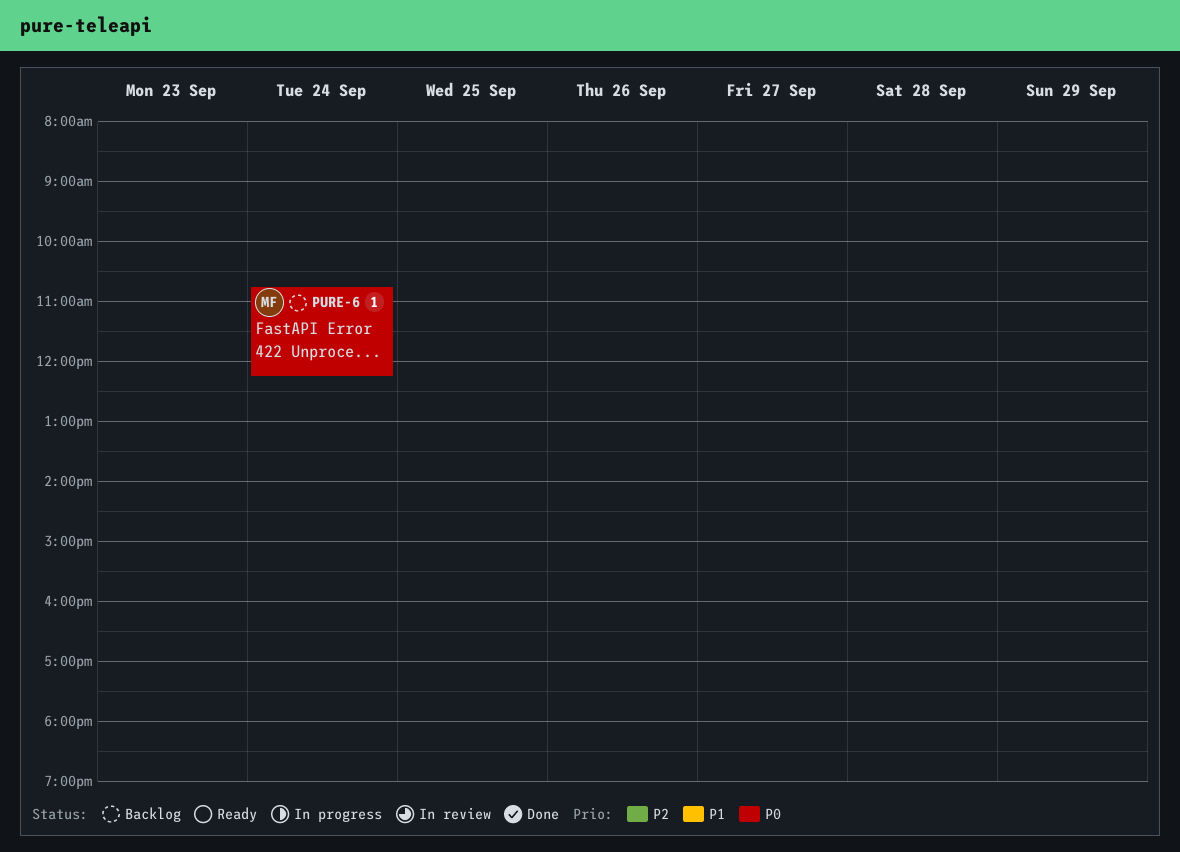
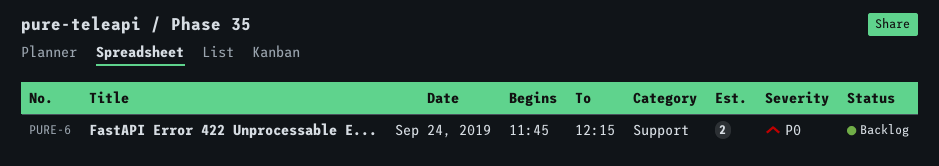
PURE-6, estimate: 1 -> 2
PURE-6, begins: 10:45 -> 11:45

